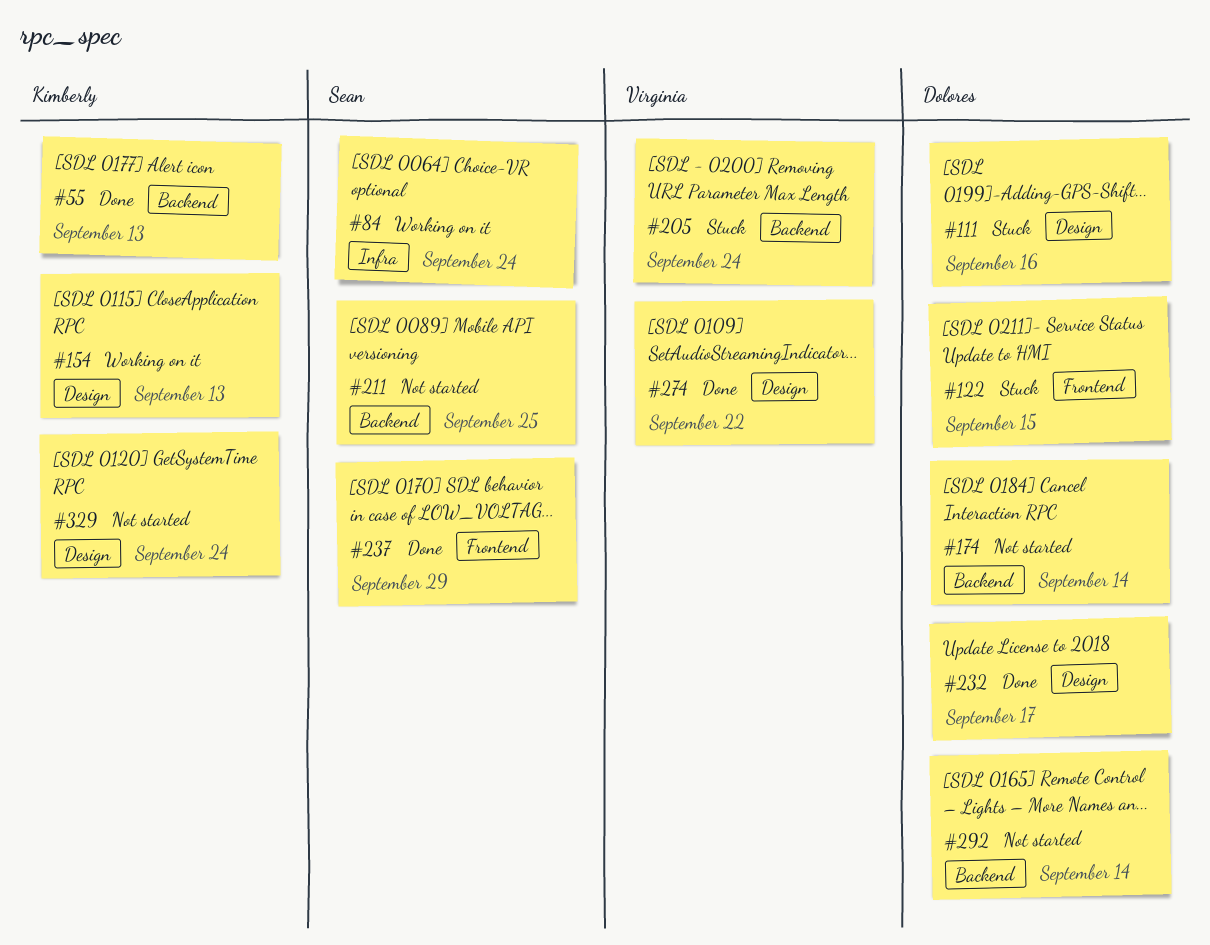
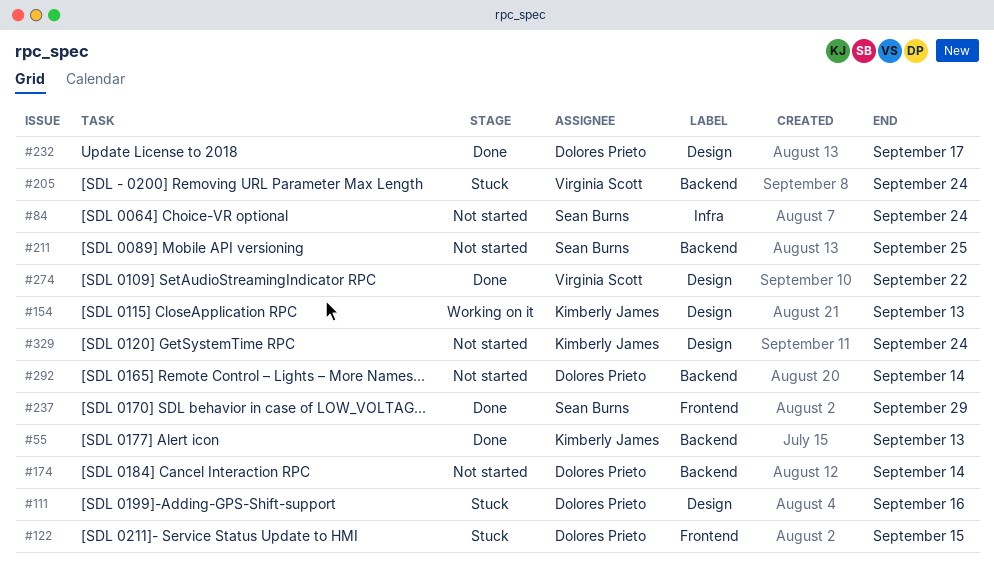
#84, status: Working on it -> Not started

